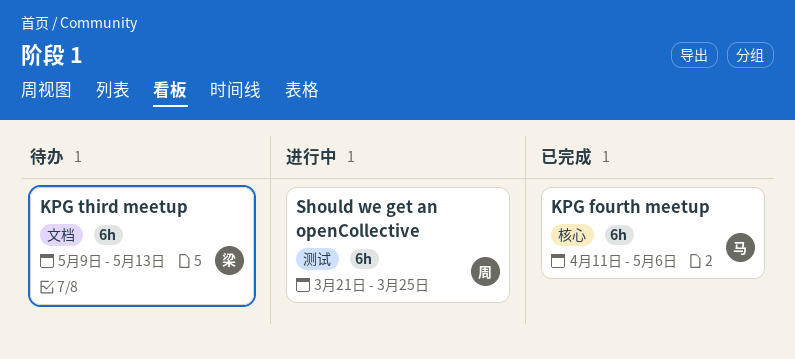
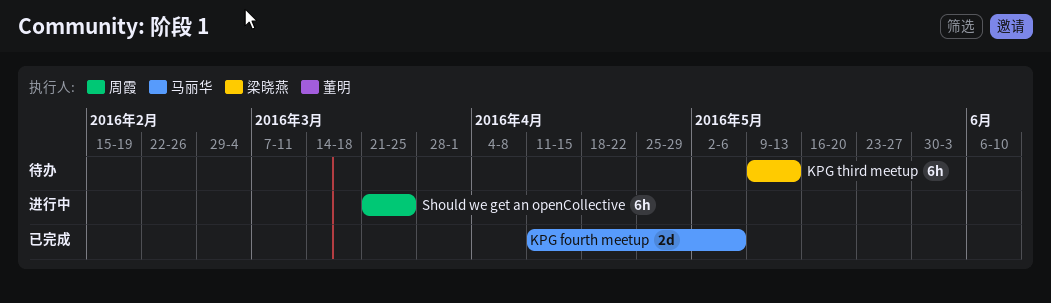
KPG fourth meetup, estimate: 6h -> 2d

